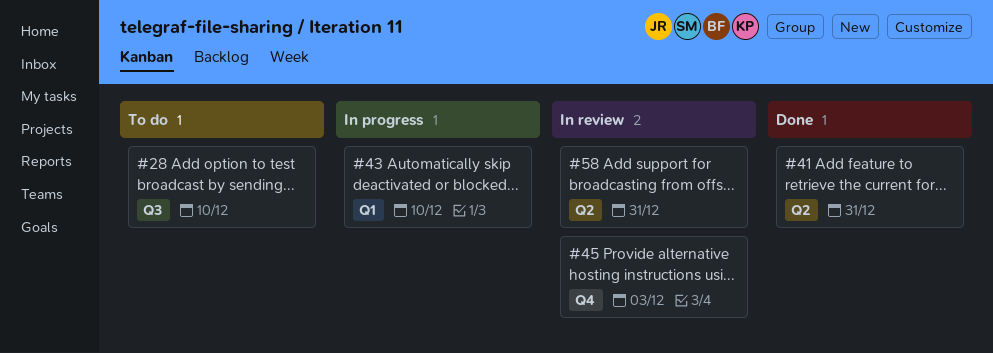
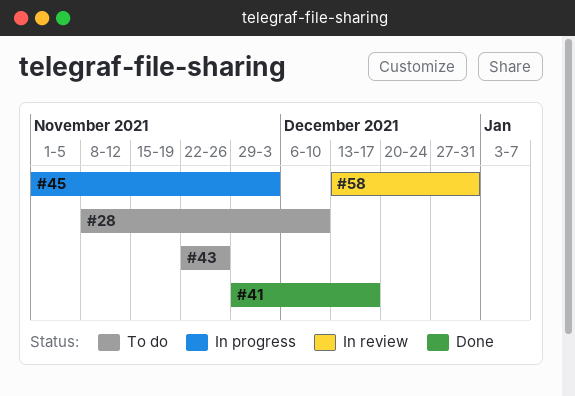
#41, due: Dec 31 -> Dec 17
#43, status: In progress -> To do
#43, due: Dec 10 -> Nov 26
#45, status: In review -> In progress

